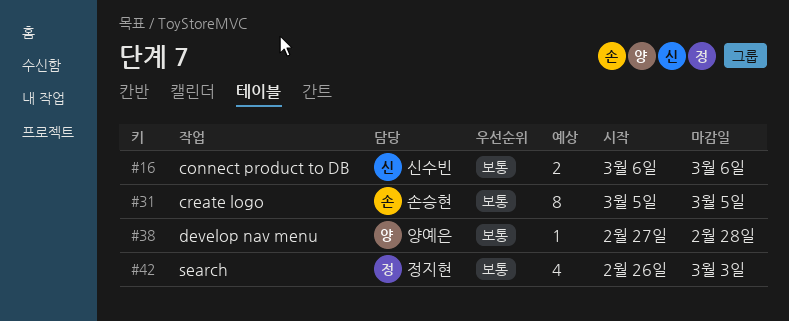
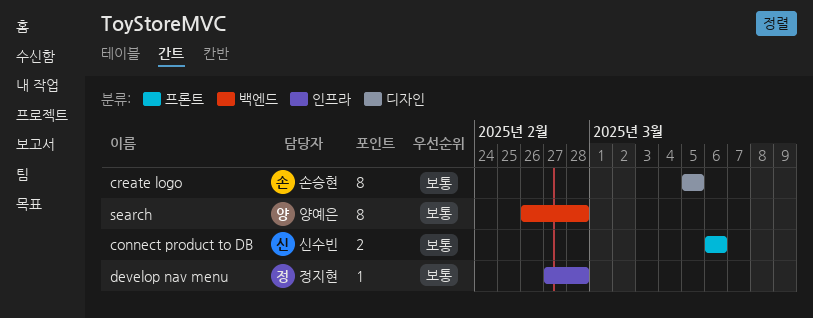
develop nav menu, owner: 양예은 -> 정지현
search, owner: 정지현 -> 양예은
search, estimate: 4 -> 8
search, due: Mar 3 -> Feb 28

